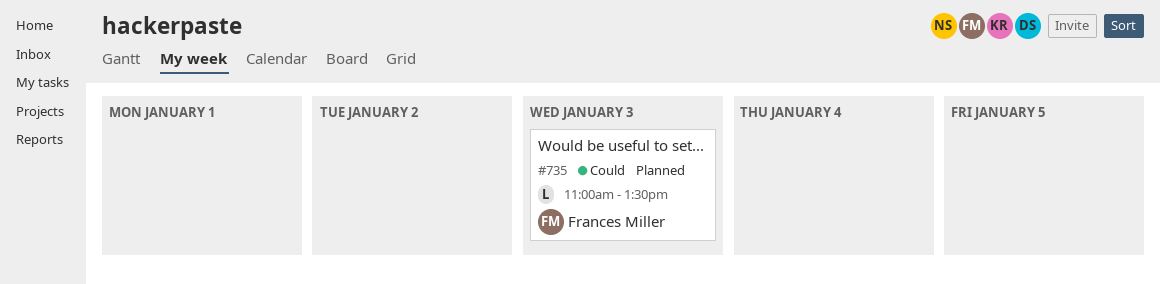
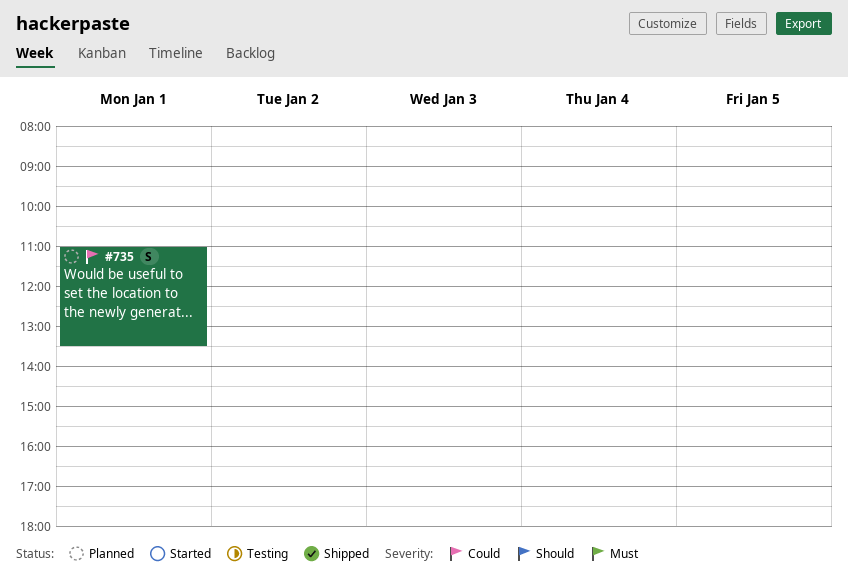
#735, estimate: L -> S
#735, day: Jan 3 -> Jan 1

